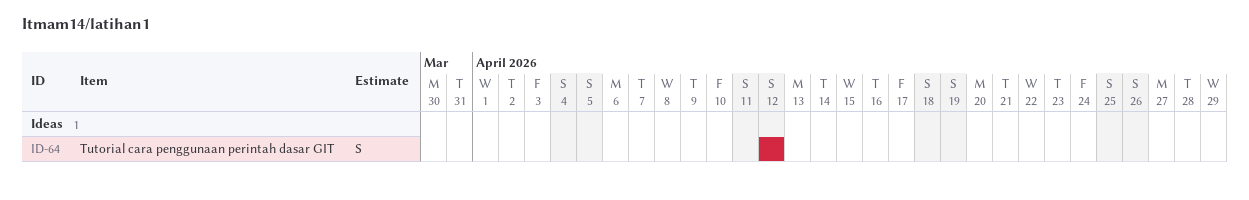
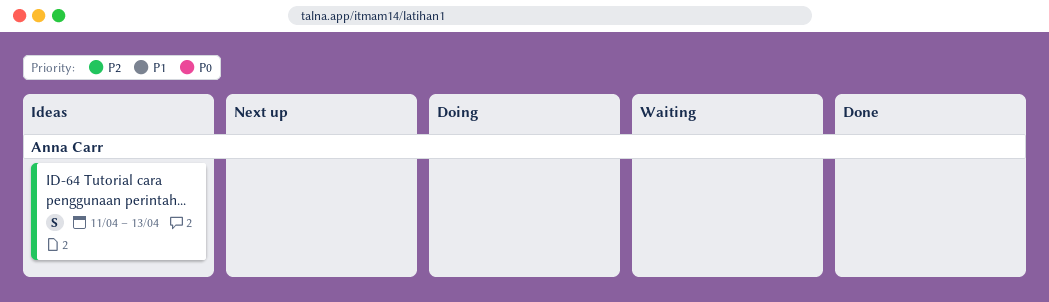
ID-64, start: Apr 12 -> Apr 11
ID-64, due: Apr 12 -> Apr 13

